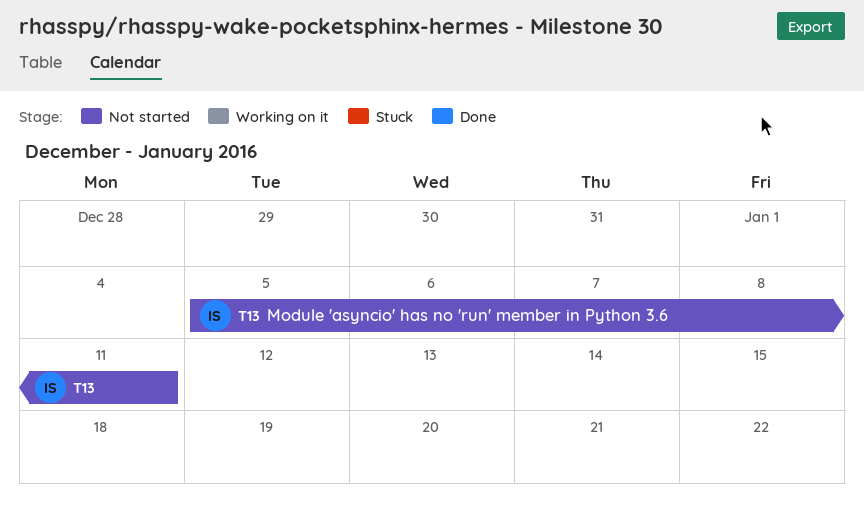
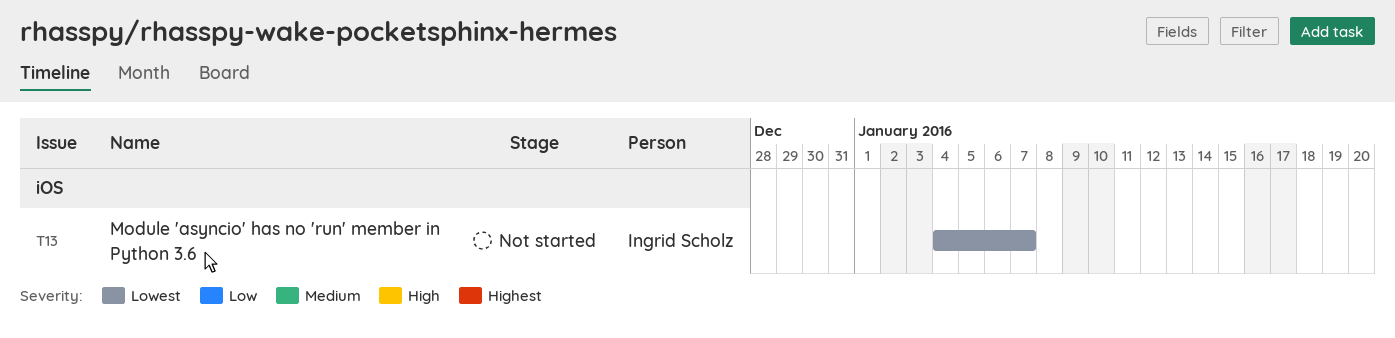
T13, start: Jan 5 -> Jan 4
T13, due: Jan 11 -> Jan 7

